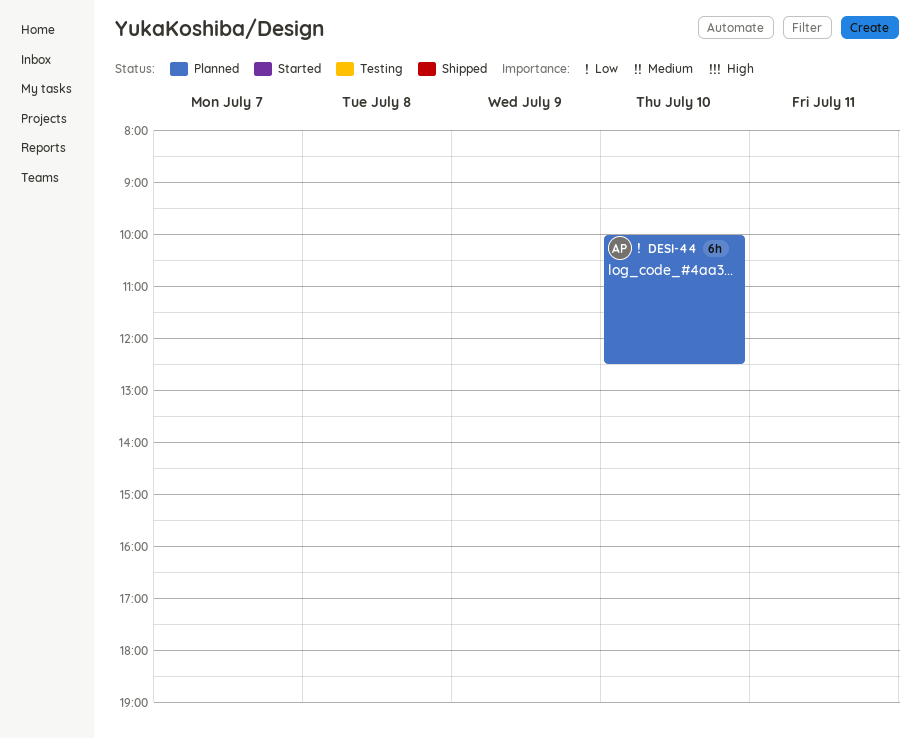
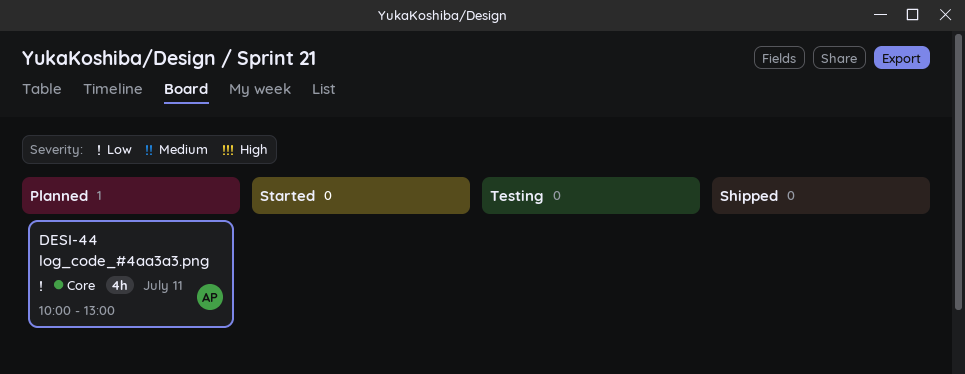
DESI-44, estimate: 6h -> 4h
DESI-44, day: Jul 10 -> Jul 11
DESI-44, ends: 12:30 -> 13:00

